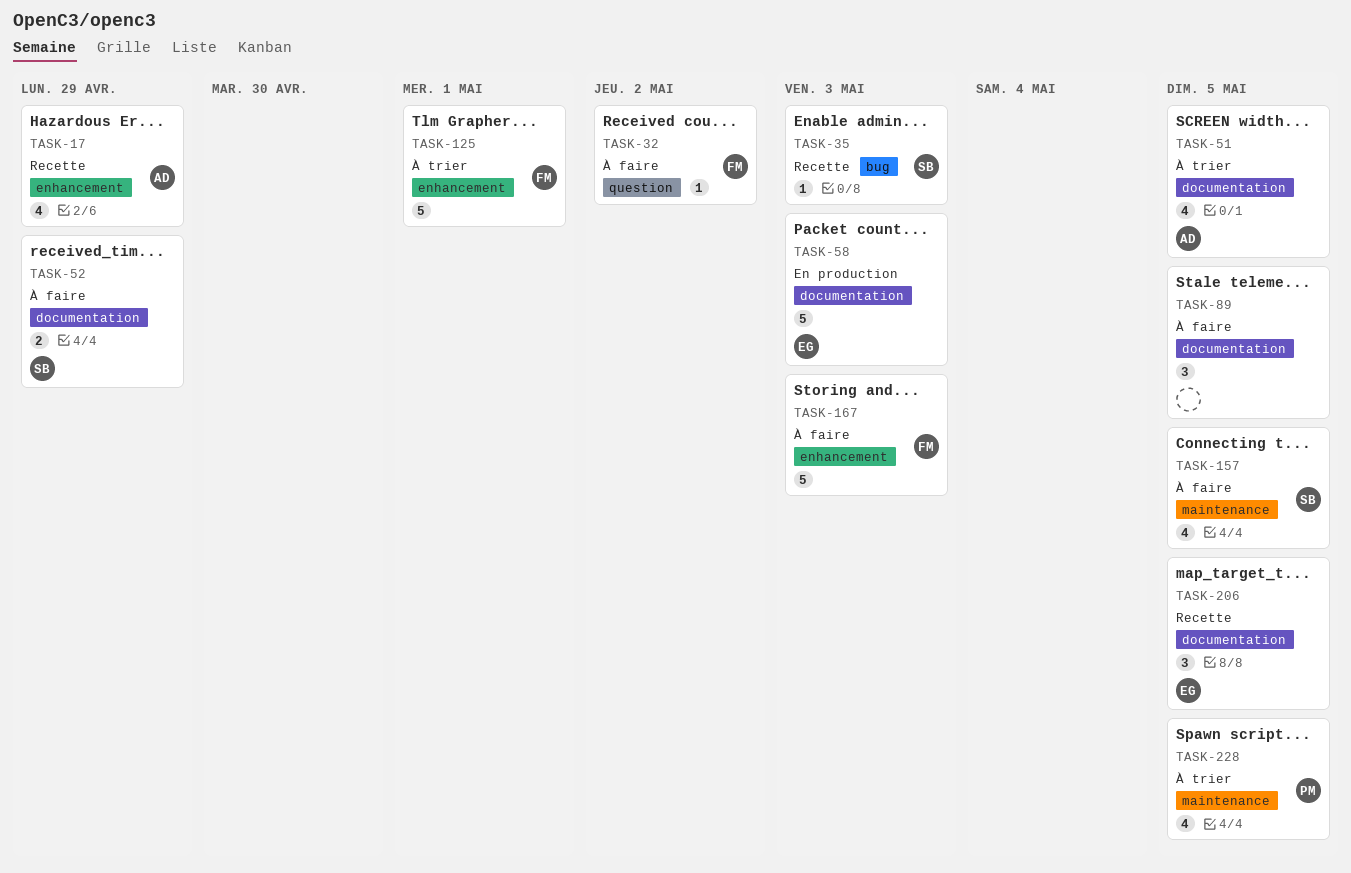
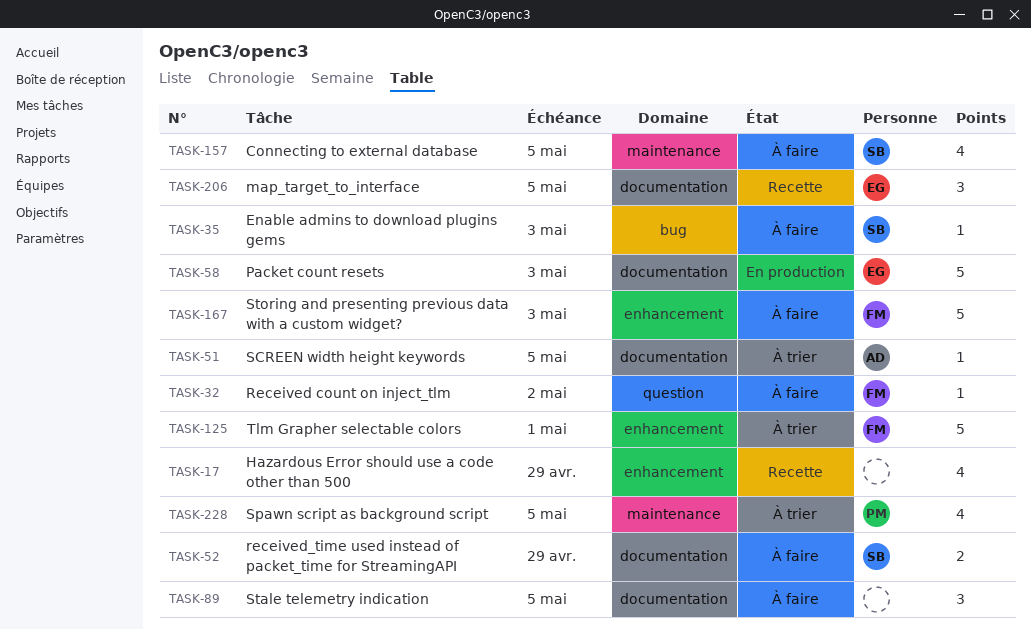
TASK-17, owner: AD -> none
TASK-35, status: Recette -> À faire
TASK-51, estimate: 4 -> 1

